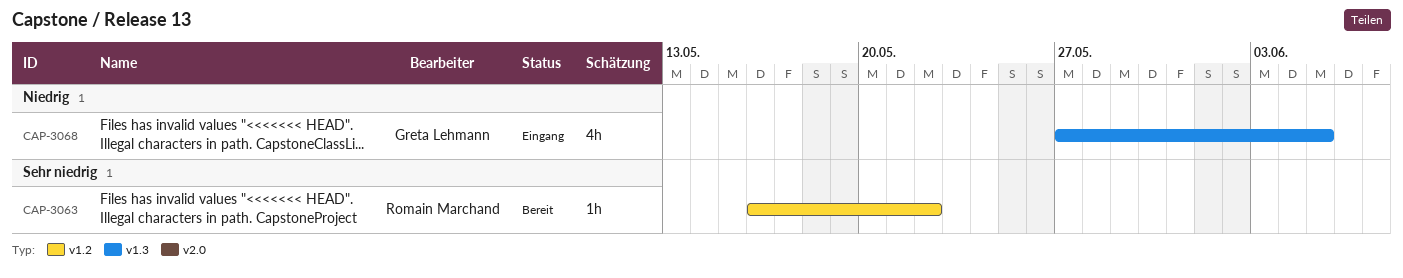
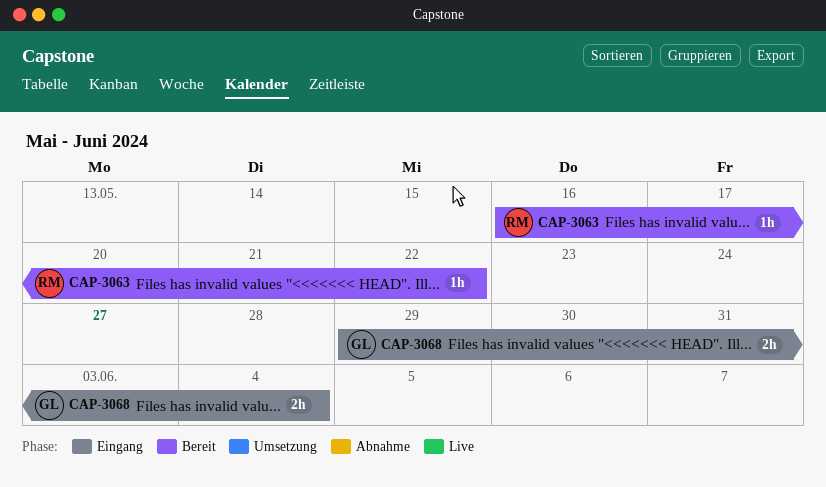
CAP-3068, estimate: 4h -> 2h
CAP-3068, start: May 27 -> May 29
CAP-3068, due: Jun 5 -> Jun 4

